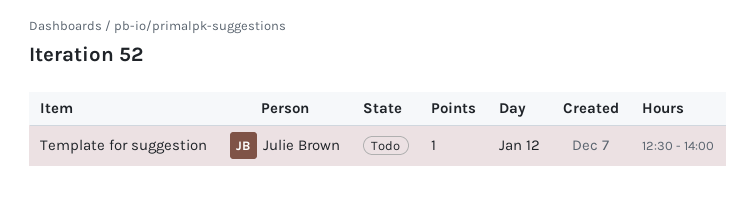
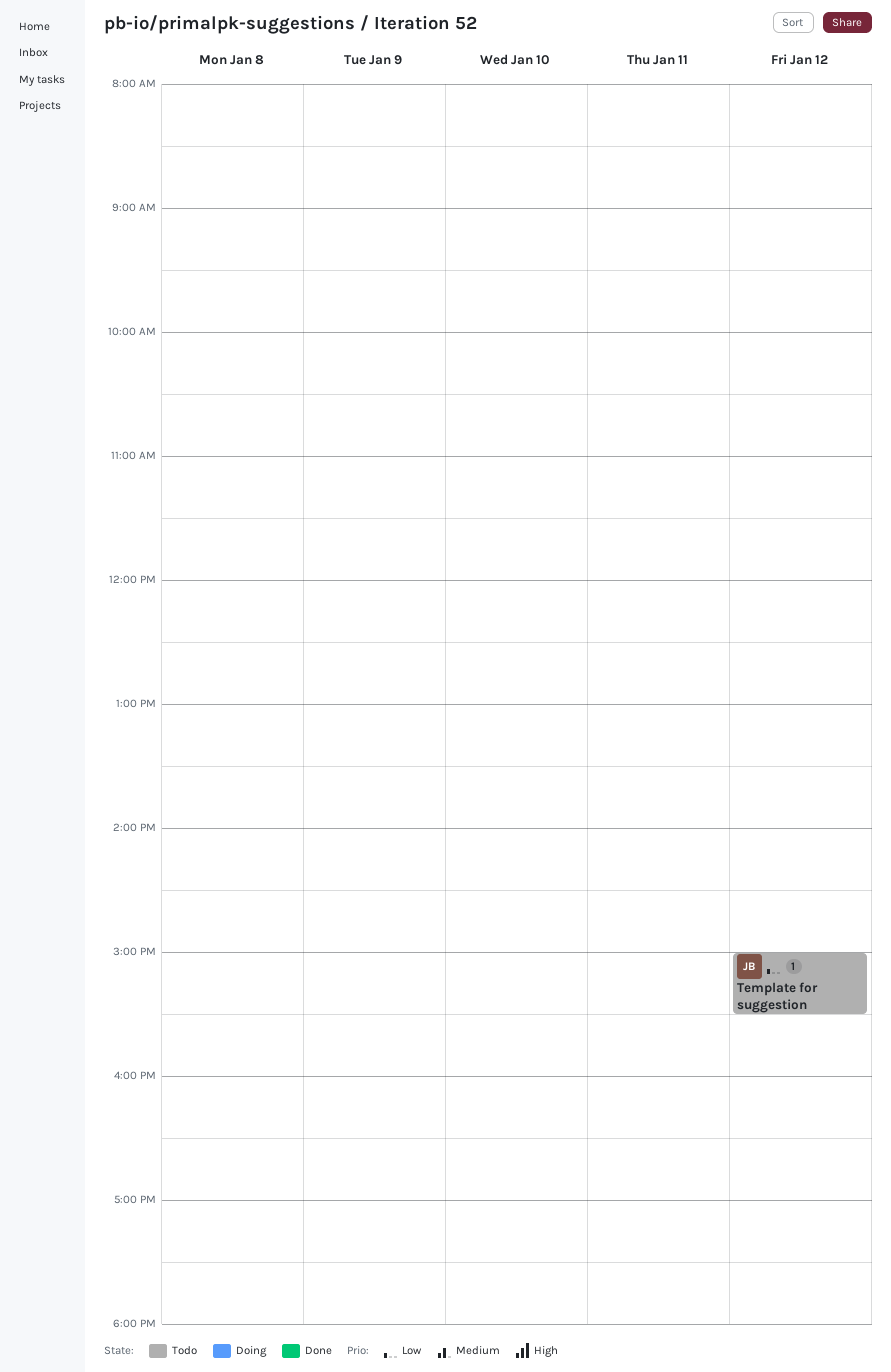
Template for suggestion, begins: 12:30 -> 15:00
Template for suggestion, ends: 14:00 -> 15:30

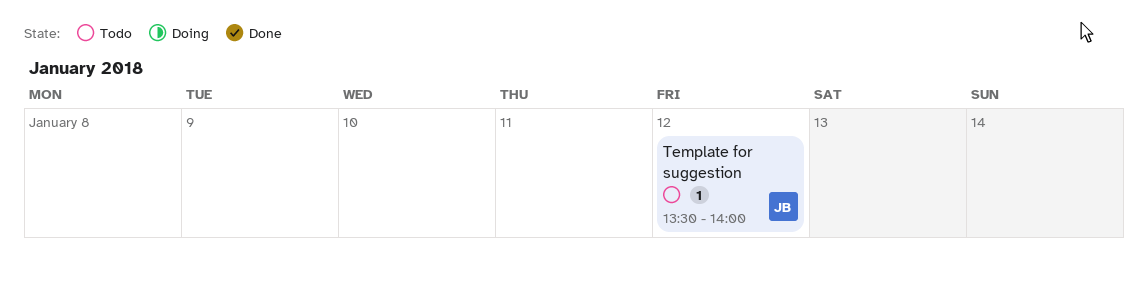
Template for suggestion, begins: 15:00 -> 13:30
Template for suggestion, ends: 15:30 -> 14:00

